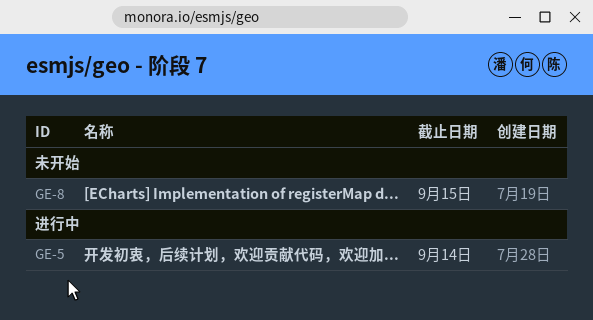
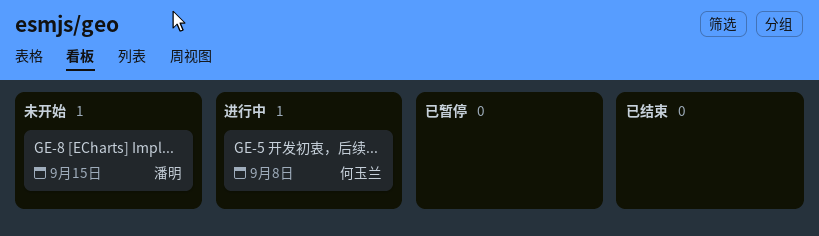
GE-5, due: Sep 14 -> Sep 8

